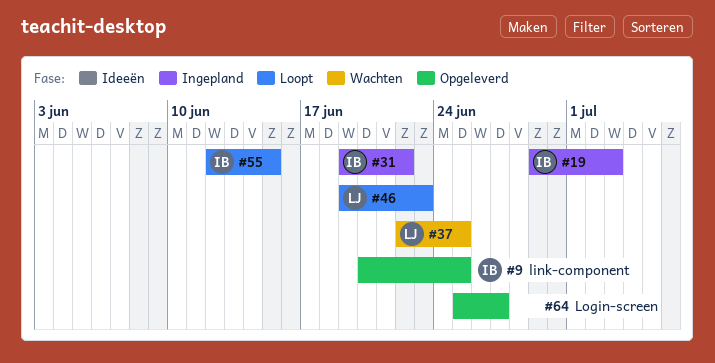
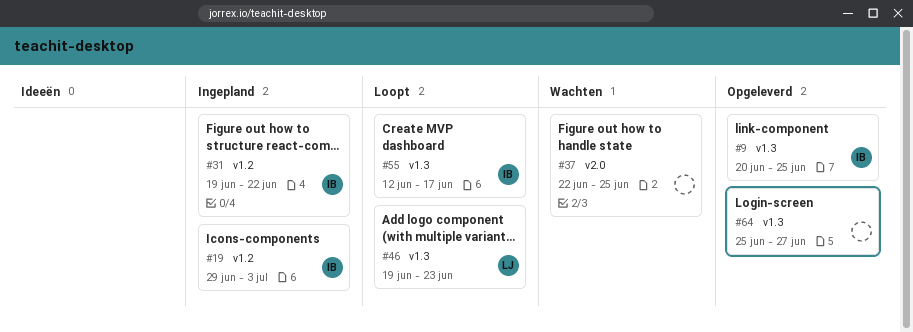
#37, owner: LJ -> none
#55, due: Jun 15 -> Jun 17

